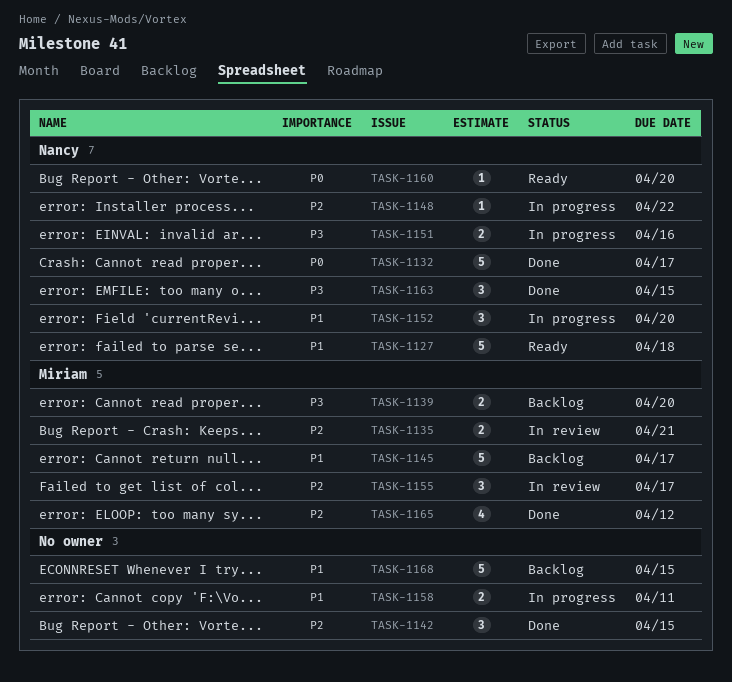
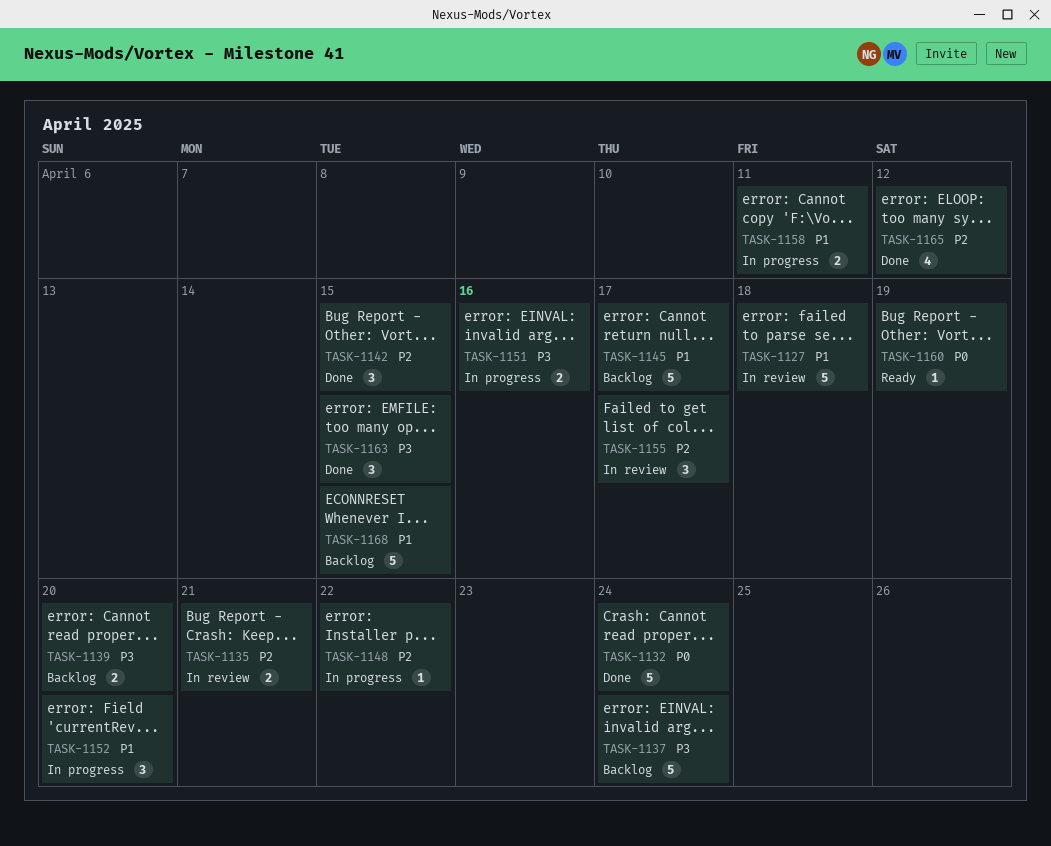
TASK-1127, status: Ready -> In review
TASK-1132, due: Apr 17 -> Apr 24
TASK-1137: none -> present
TASK-1160, due: Apr 20 -> Apr 19

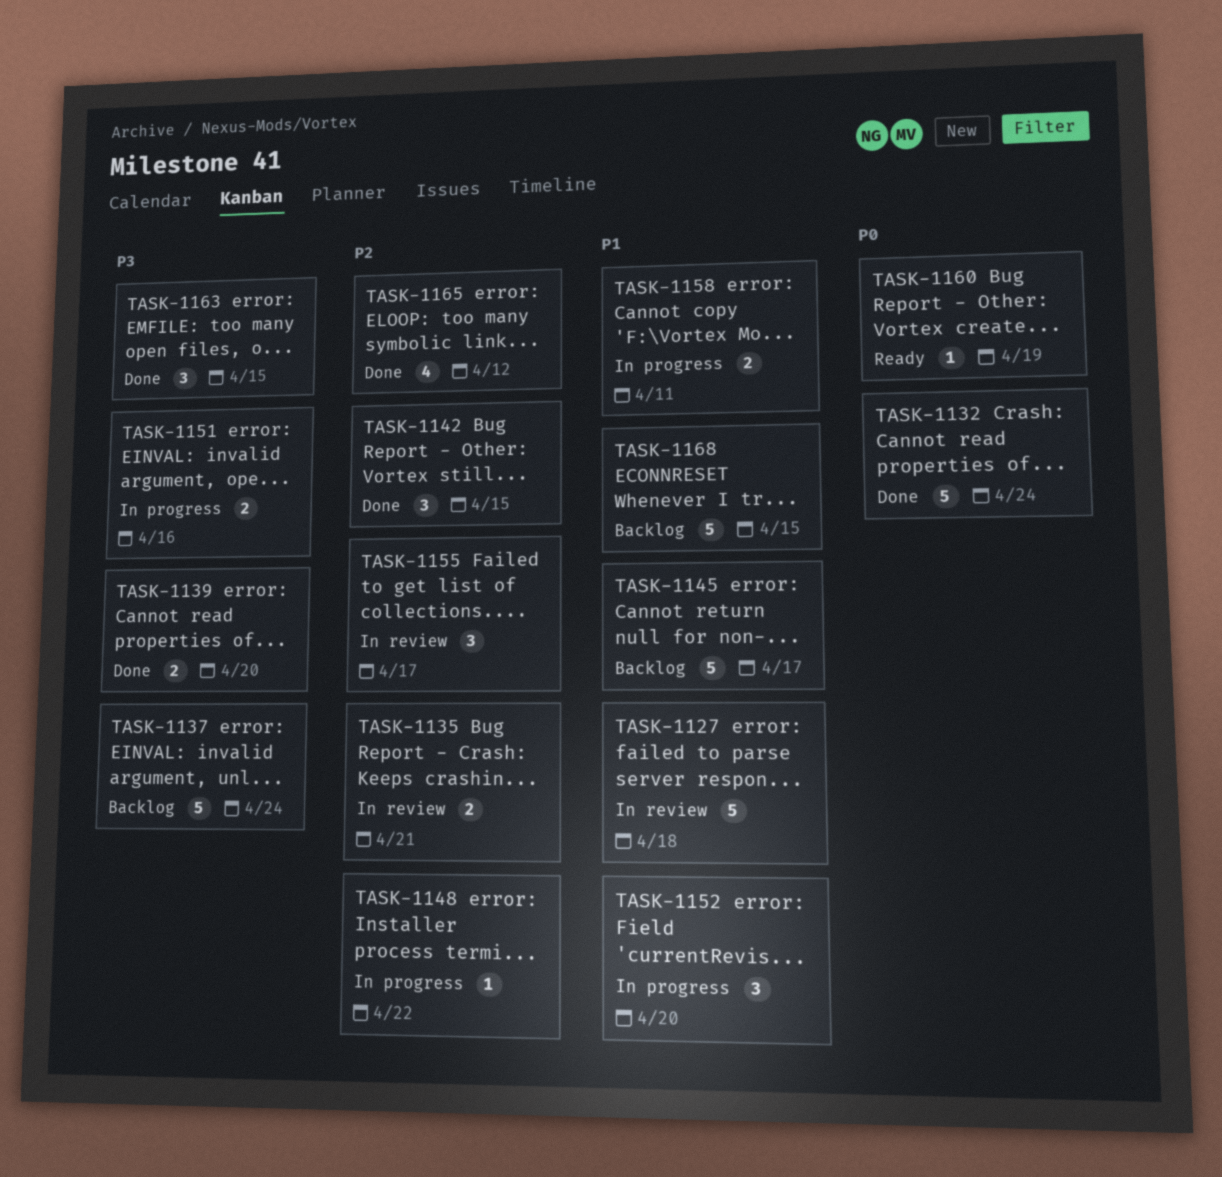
TASK-1139, status: Backlog -> Done

